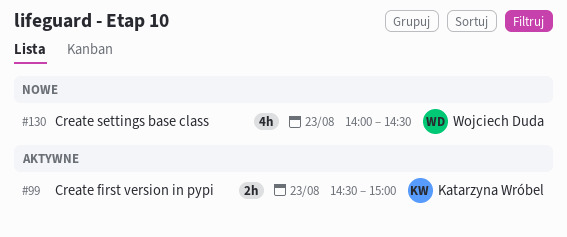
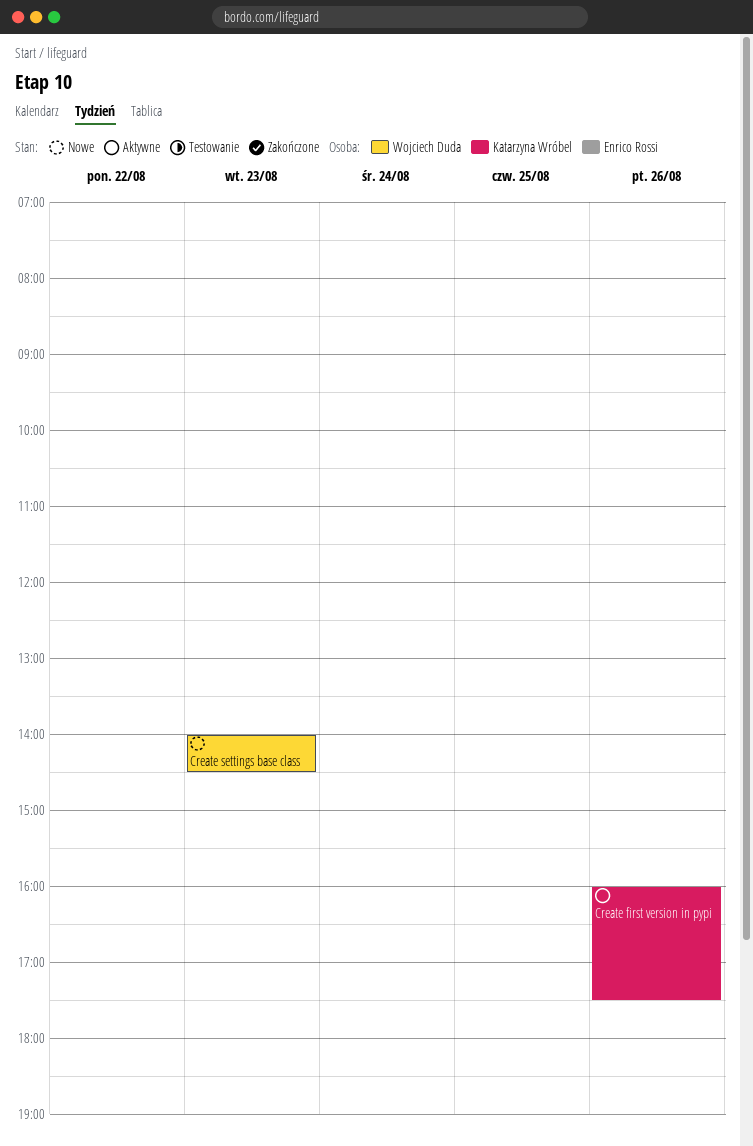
Create first version in pypi, day: Aug 23 -> Aug 26
Create first version in pypi, begins: 14:30 -> 16:00
Create first version in pypi, ends: 15:00 -> 17:30

